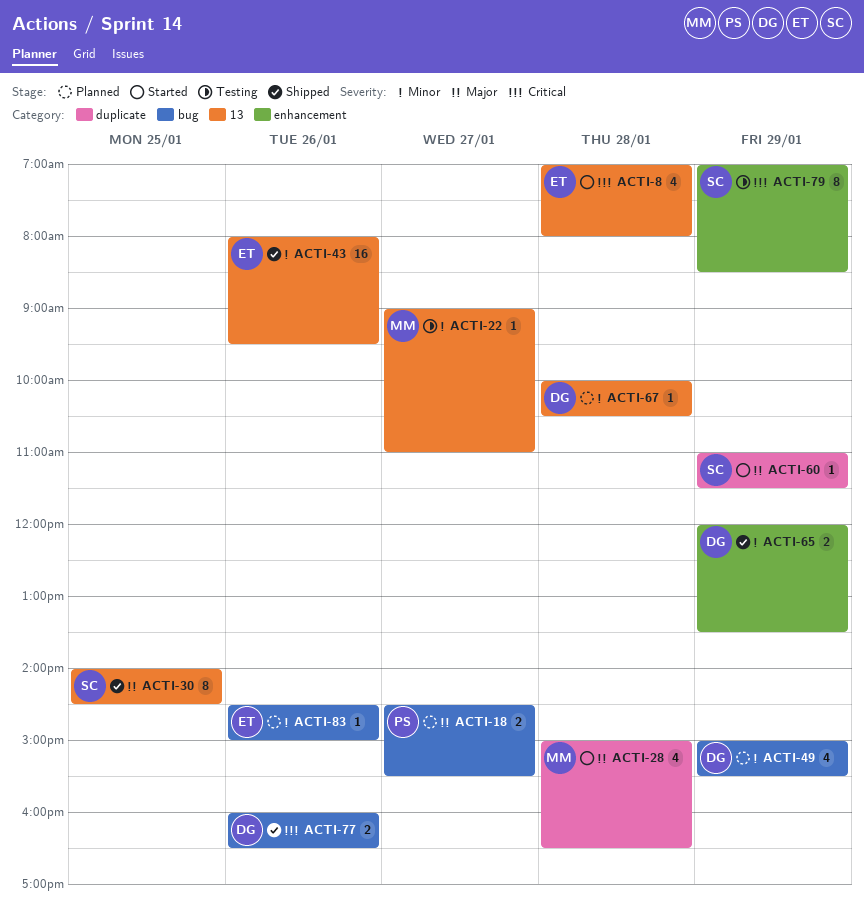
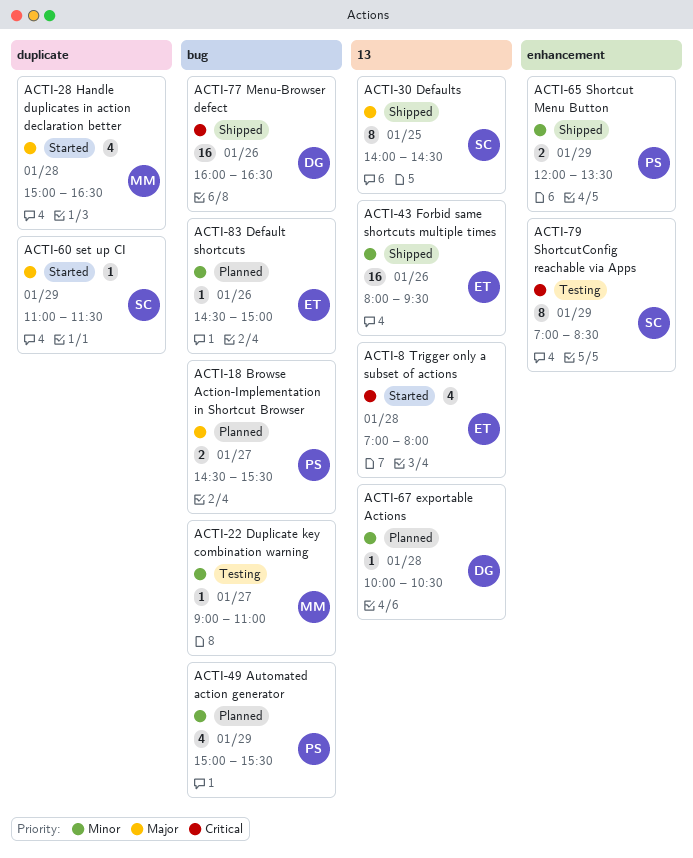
ACTI-22, label: 13 -> bug
ACTI-49, owner: DG -> PS
ACTI-65, owner: DG -> PS
ACTI-77, estimate: 2 -> 16

